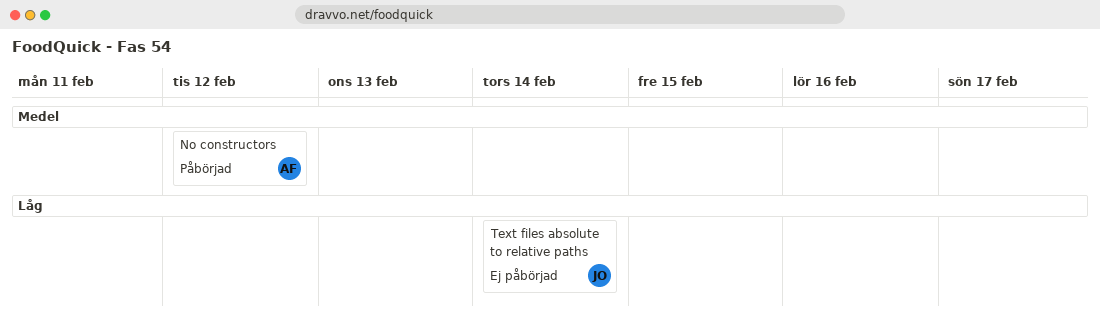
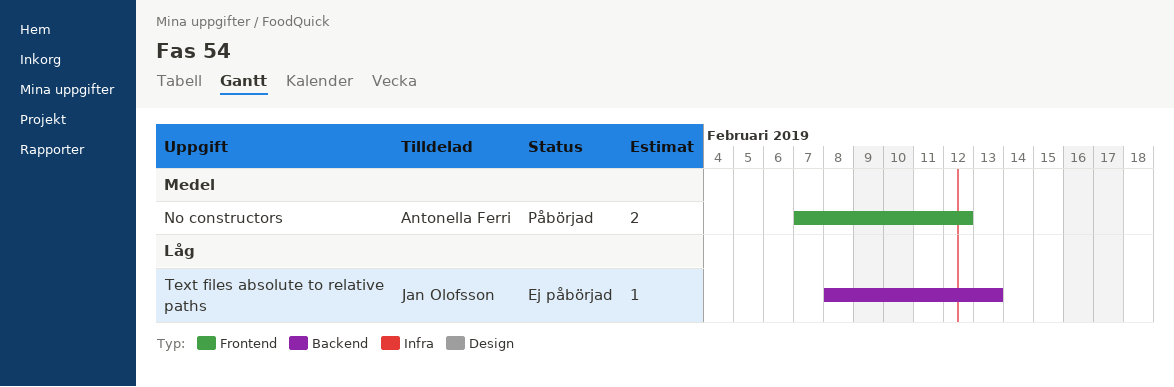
Text files absolute to relative paths, due: Feb 14 -> Feb 13

